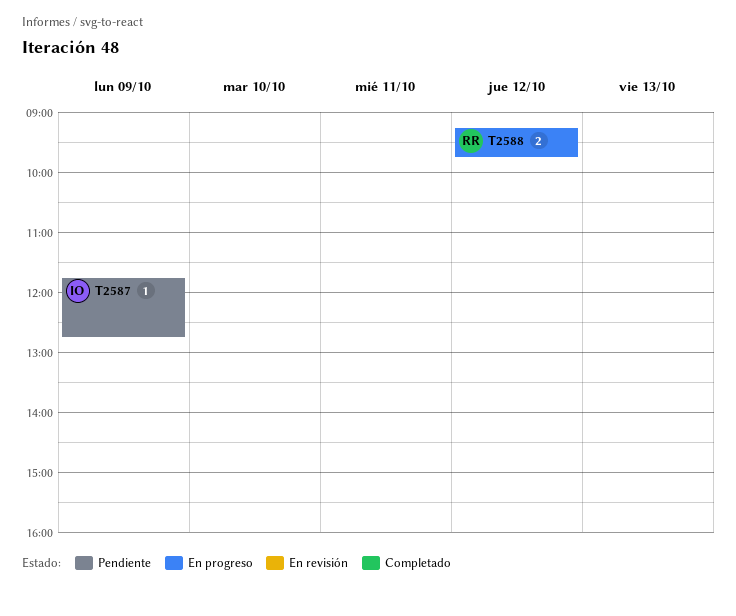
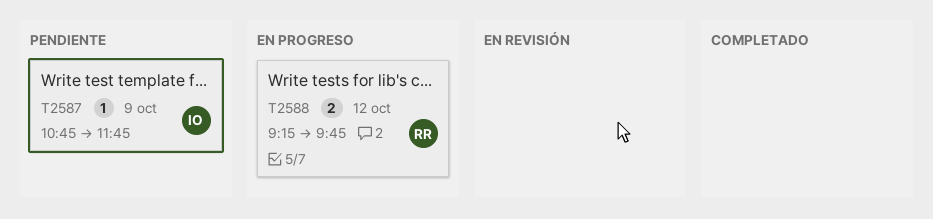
T2587, begins: 11:45 -> 10:45
T2587, ends: 12:45 -> 11:45

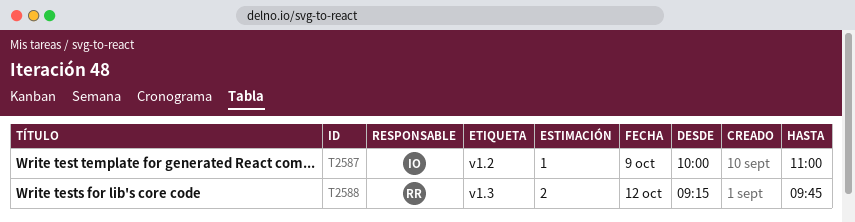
T2587, begins: 10:45 -> 10:00
T2587, ends: 11:45 -> 11:00

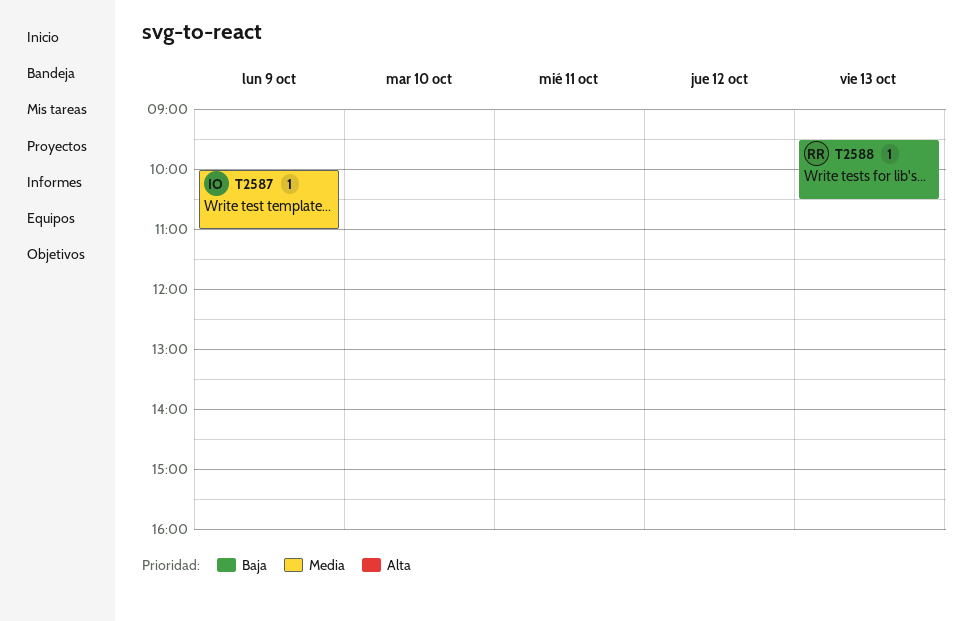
T2588, estimate: 2 -> 1
T2588, day: Oct 12 -> Oct 13
T2588, begins: 09:15 -> 09:30
T2588, ends: 09:45 -> 10:30

